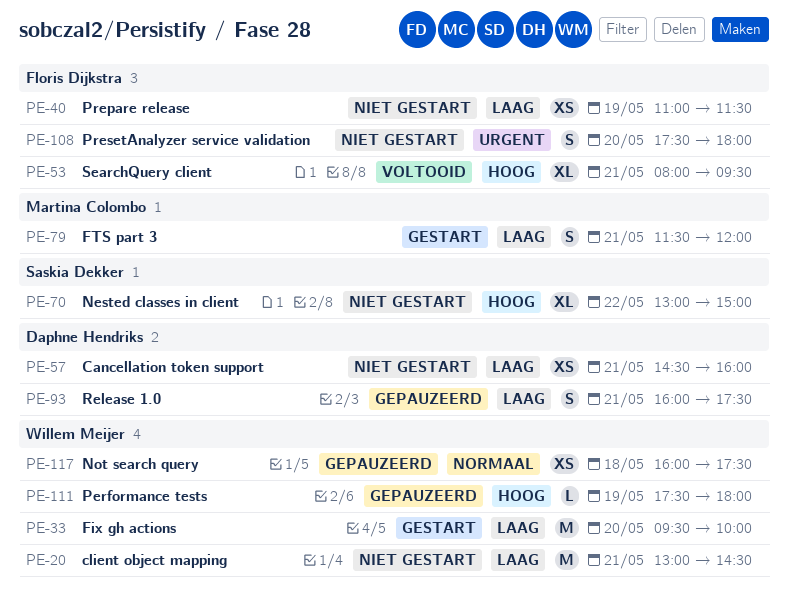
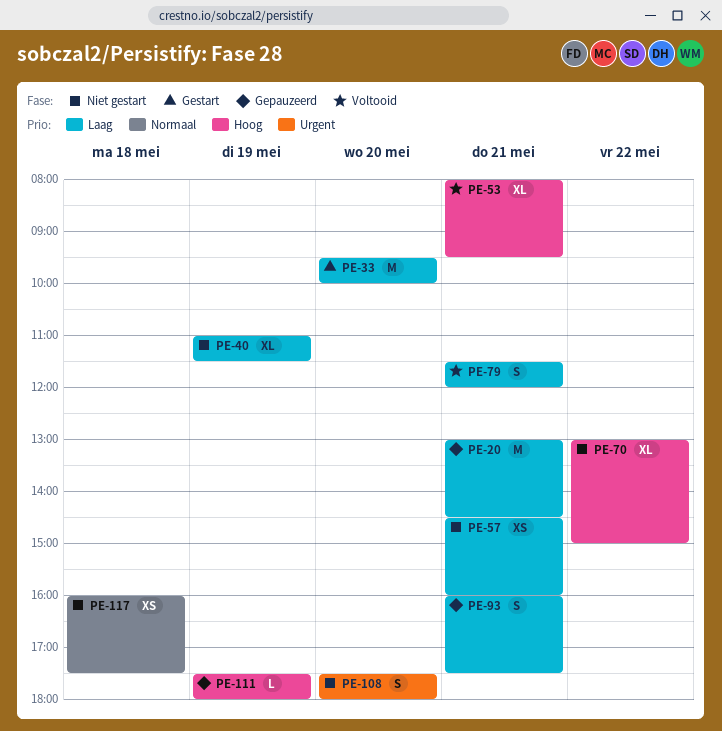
PE-20, status: Niet gestart -> Gepauzeerd
PE-40, estimate: XS -> XL
PE-79, status: Gestart -> Voltooid
PE-117, status: Gepauzeerd -> Niet gestart

